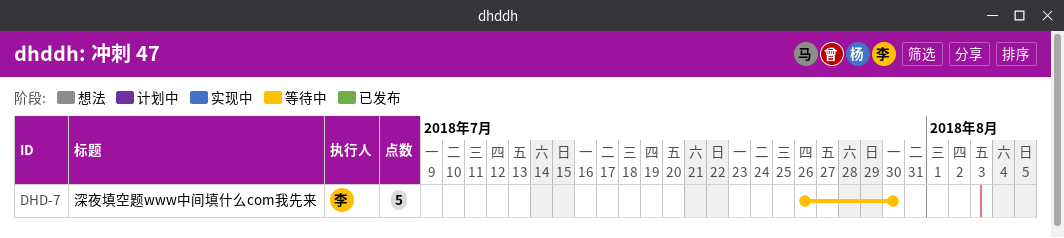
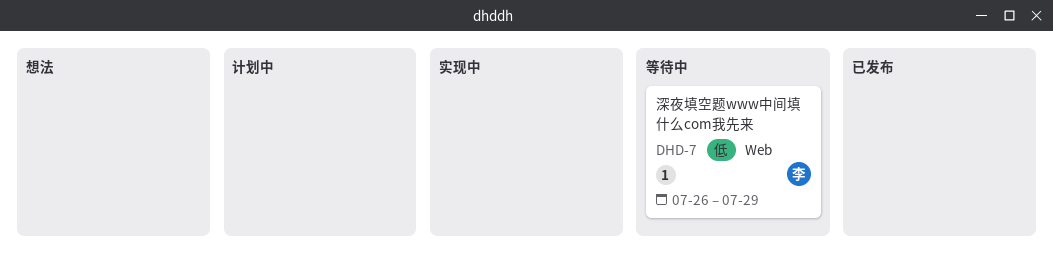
DHD-7, estimate: 5 -> 1
DHD-7, due: Jul 30 -> Jul 29

